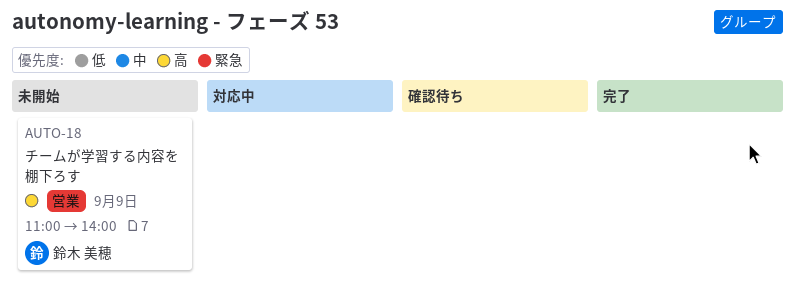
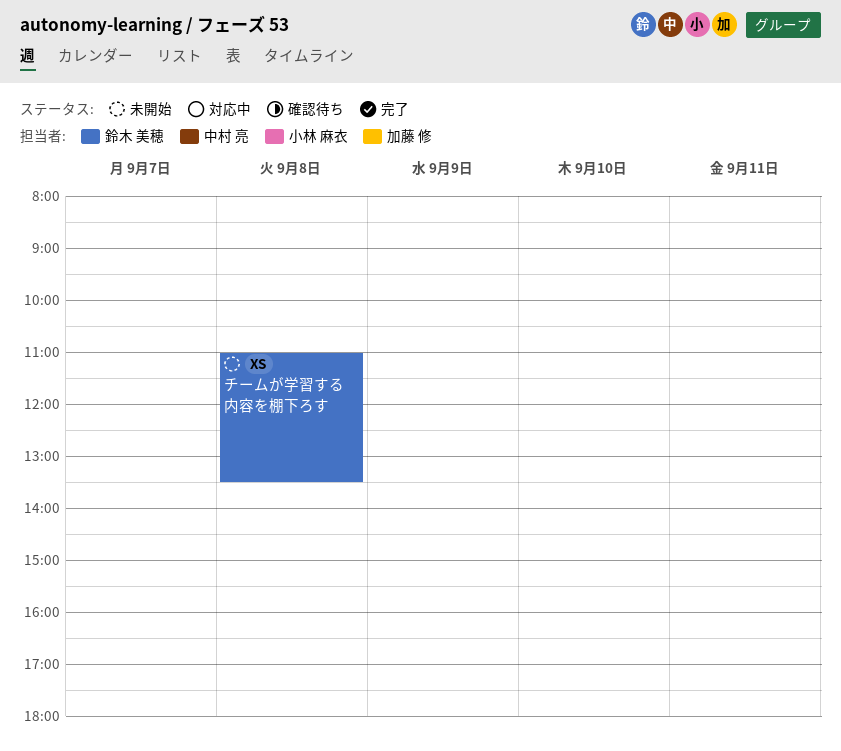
チームが学習する内容を棚下ろす, day: Sep 9 -> Sep 8
チームが学習する内容を棚下ろす, ends: 14:00 -> 13:30

